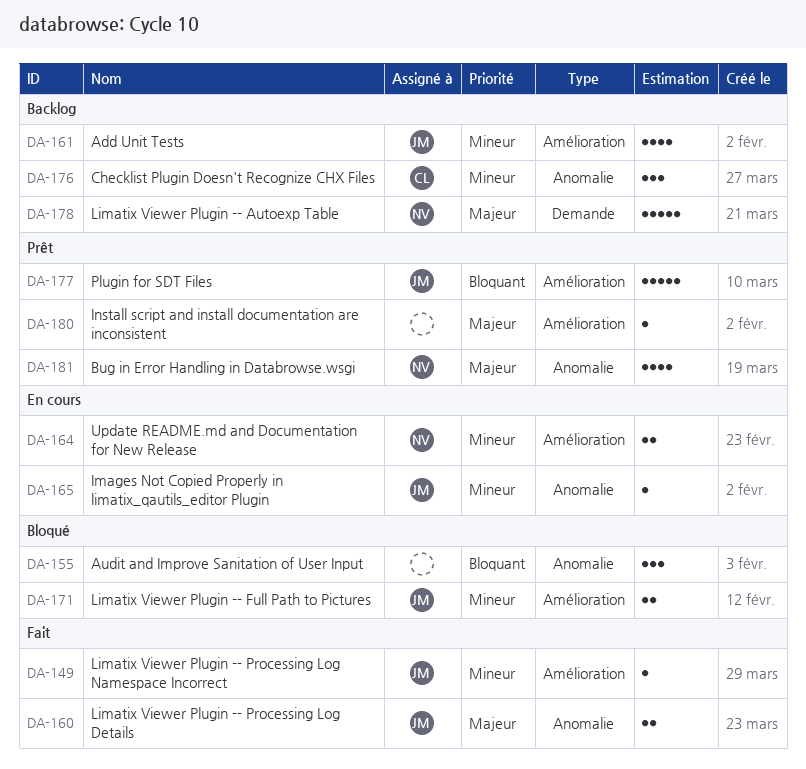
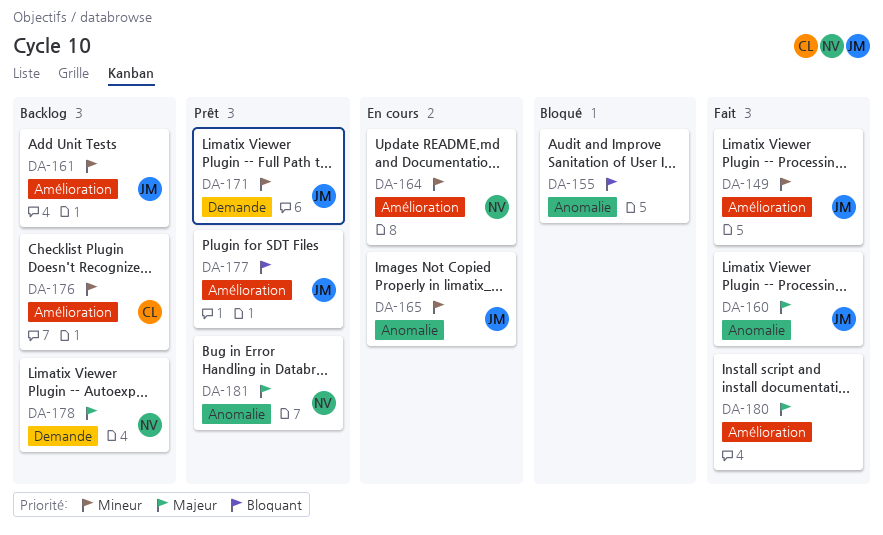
DA-171, status: Bloqué -> Prêt
DA-171, label: Amélioration -> Demande
DA-176, label: Anomalie -> Amélioration
DA-180, status: Prêt -> Fait

